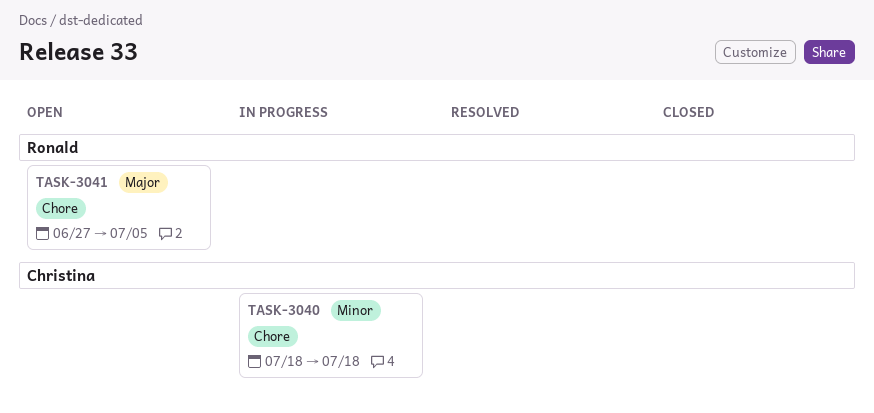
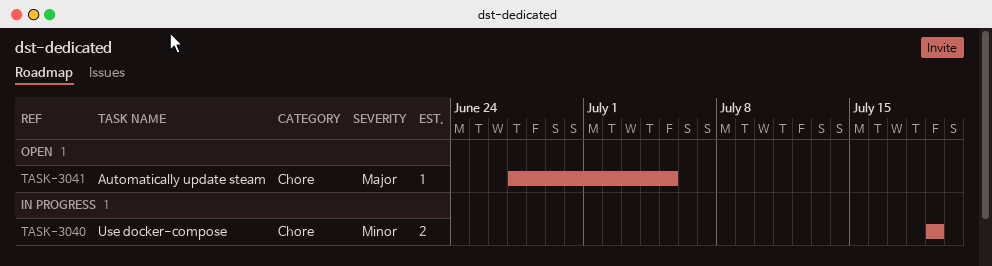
TASK-3040, start: Jul 18 -> Jul 19
TASK-3040, due: Jul 18 -> Jul 19

